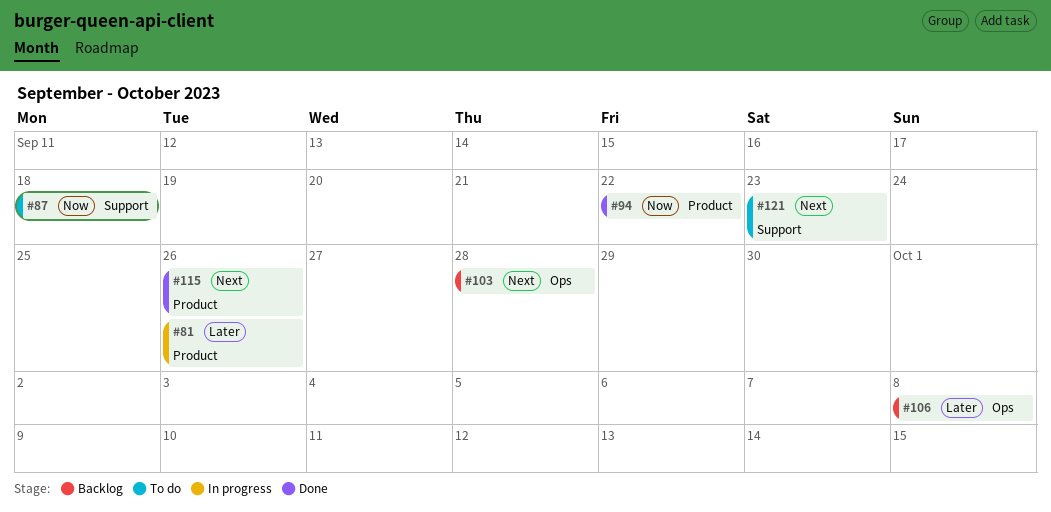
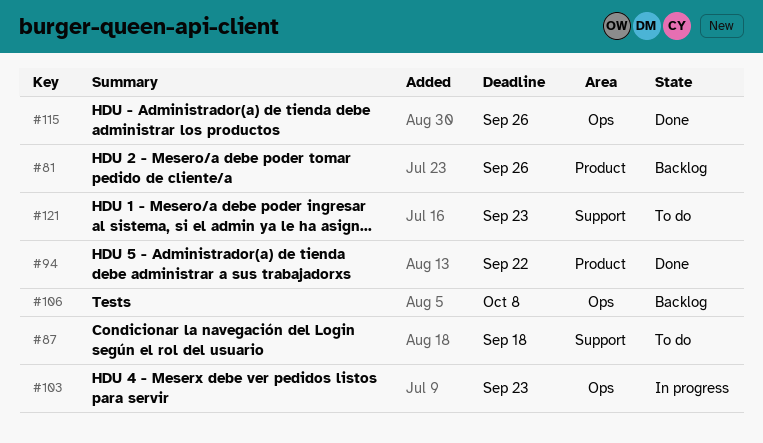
#81, status: In progress -> Backlog
#103, status: Backlog -> In progress
#103, due: Sep 28 -> Sep 23
#115, label: Product -> Ops

